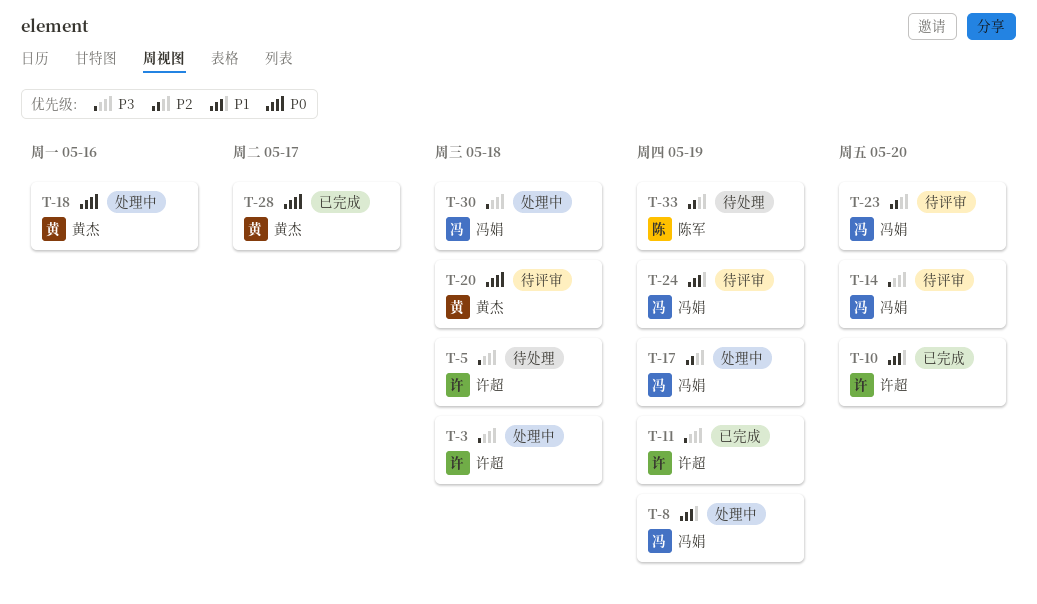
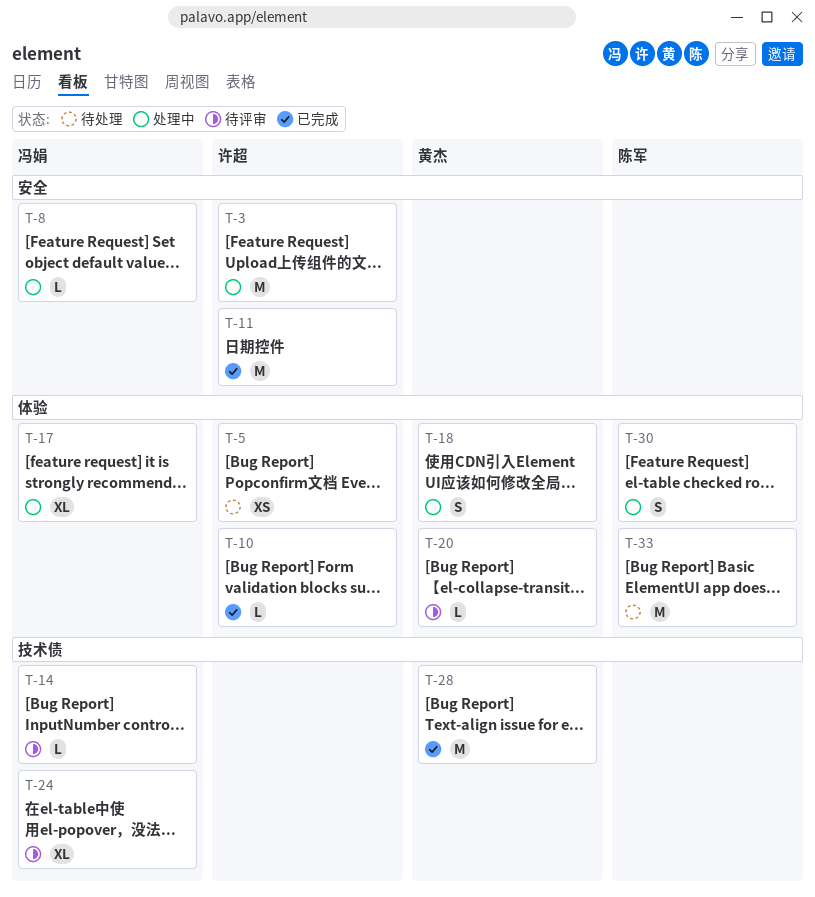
T-23: present -> none
T-30, owner: 冯娟 -> 陈军

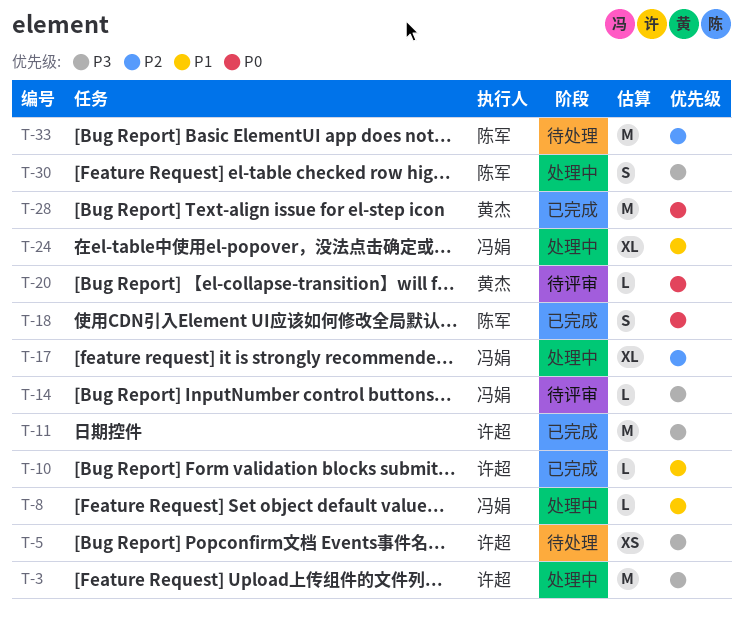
T-18, status: 处理中 -> 已完成
T-18, owner: 黄杰 -> 陈军
T-24, status: 待评审 -> 处理中

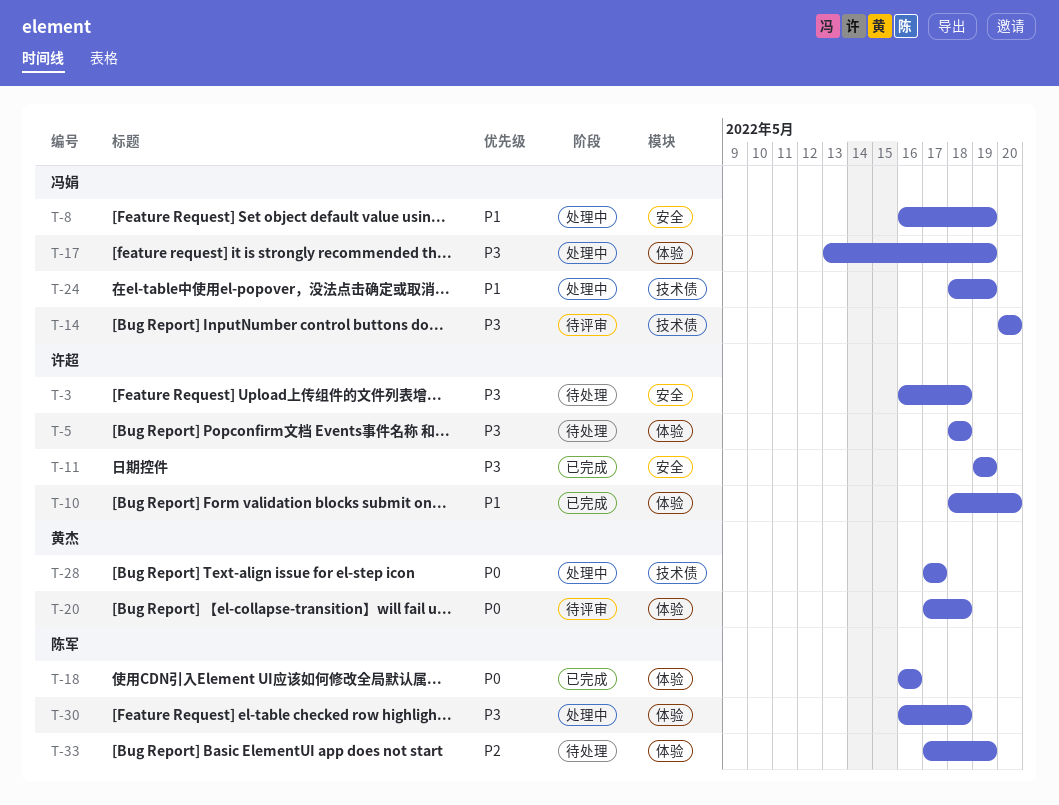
T-3, status: 处理中 -> 待处理
T-17, priority: P2 -> P3
T-28, status: 已完成 -> 处理中

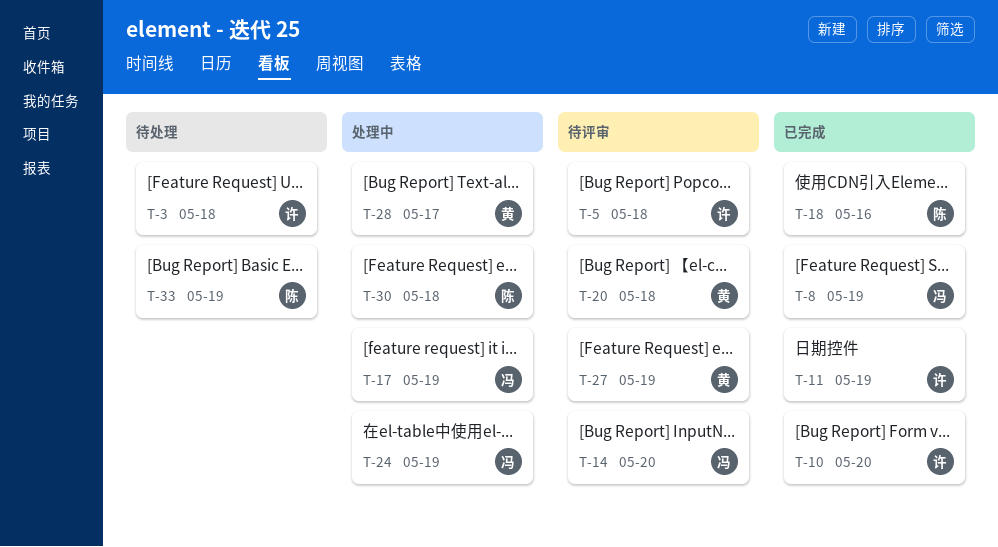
T-5, status: 待处理 -> 待评审
T-8, status: 处理中 -> 已完成
T-27: none -> present

